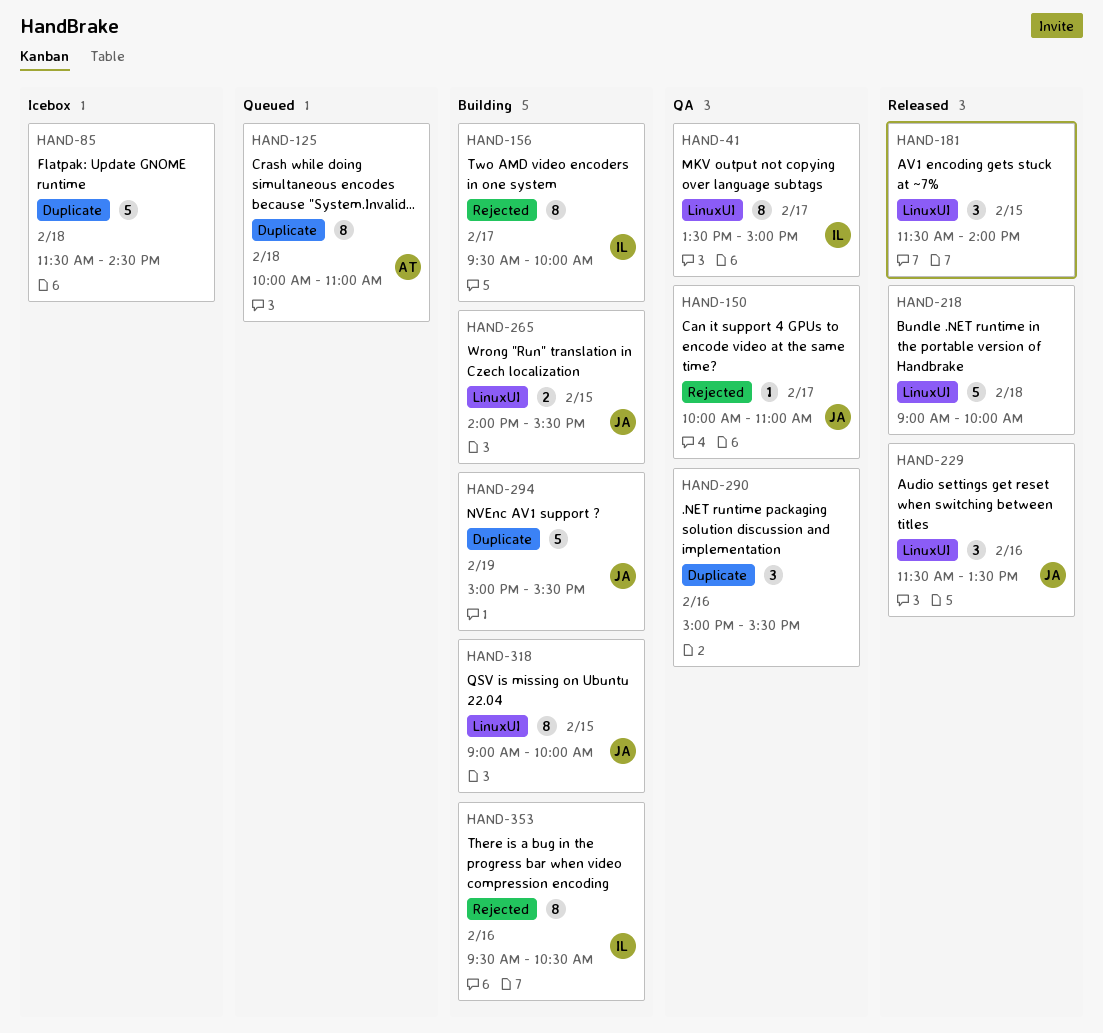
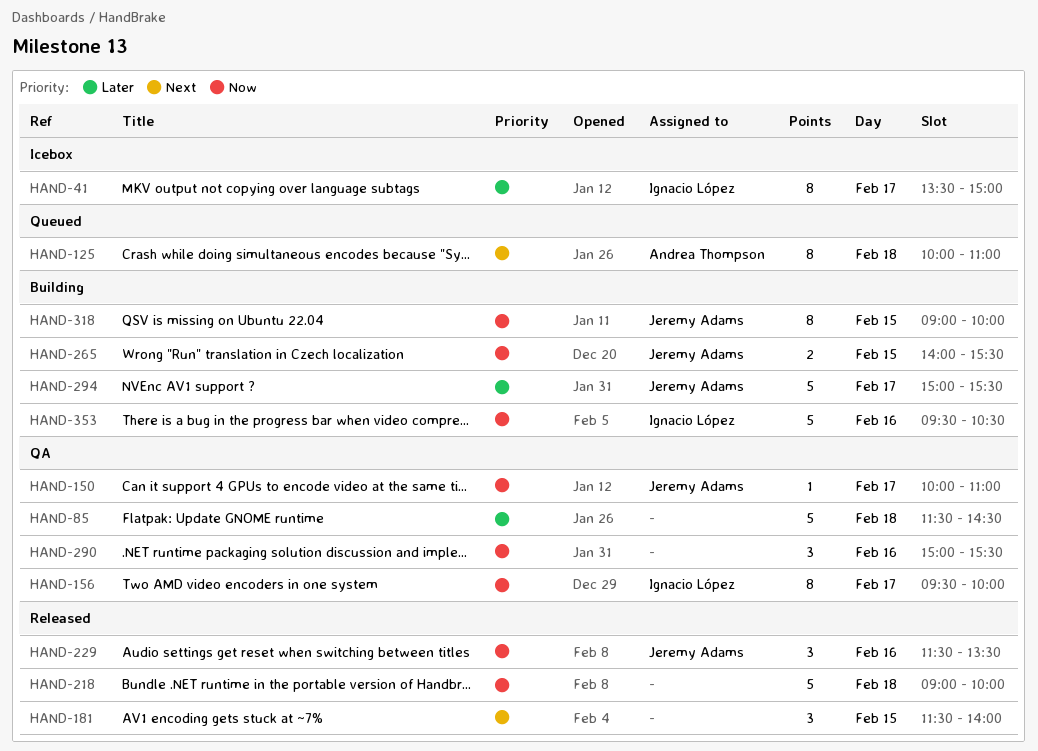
HAND-41, status: QA -> Icebox
HAND-85, status: Icebox -> QA
HAND-156, status: Building -> QA
HAND-294, day: Feb 19 -> Feb 17
HAND-353, estimate: 8 -> 5

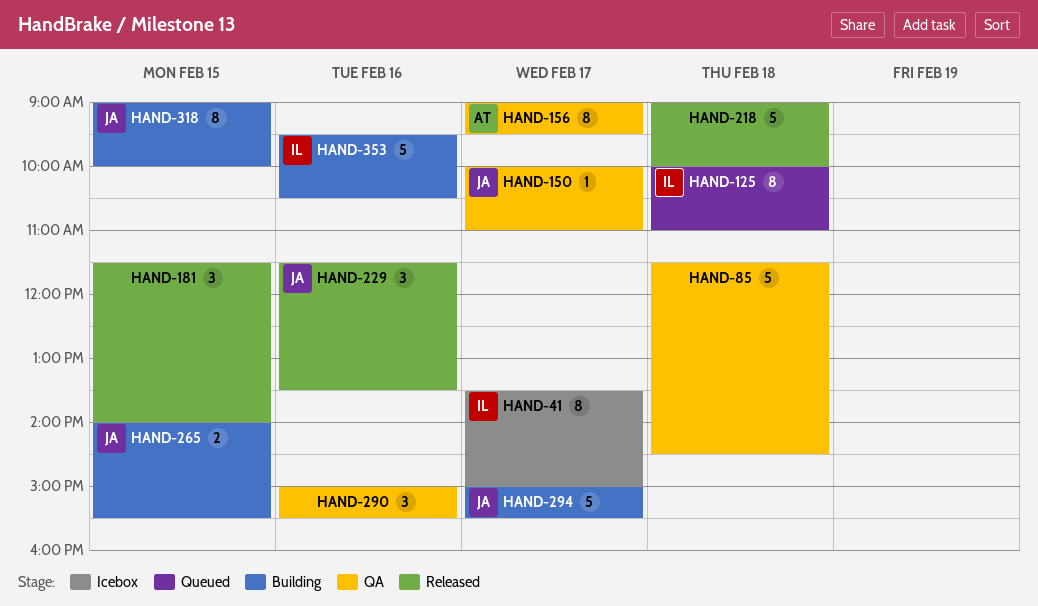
HAND-125, owner: Andrea Thompson -> Ignacio López
HAND-156, owner: Ignacio López -> Andrea Thompson
HAND-156, begins: 09:30 -> 09:00
HAND-156, ends: 10:00 -> 09:30

